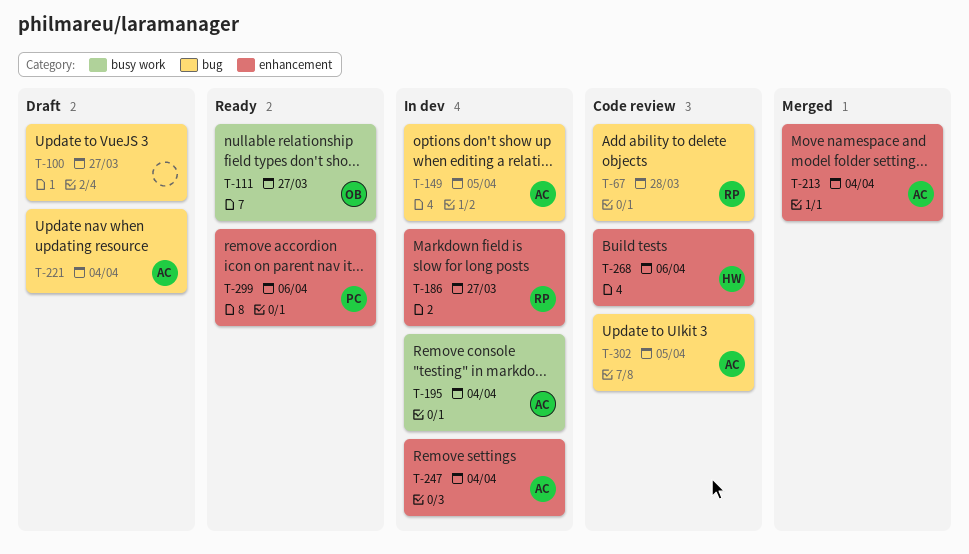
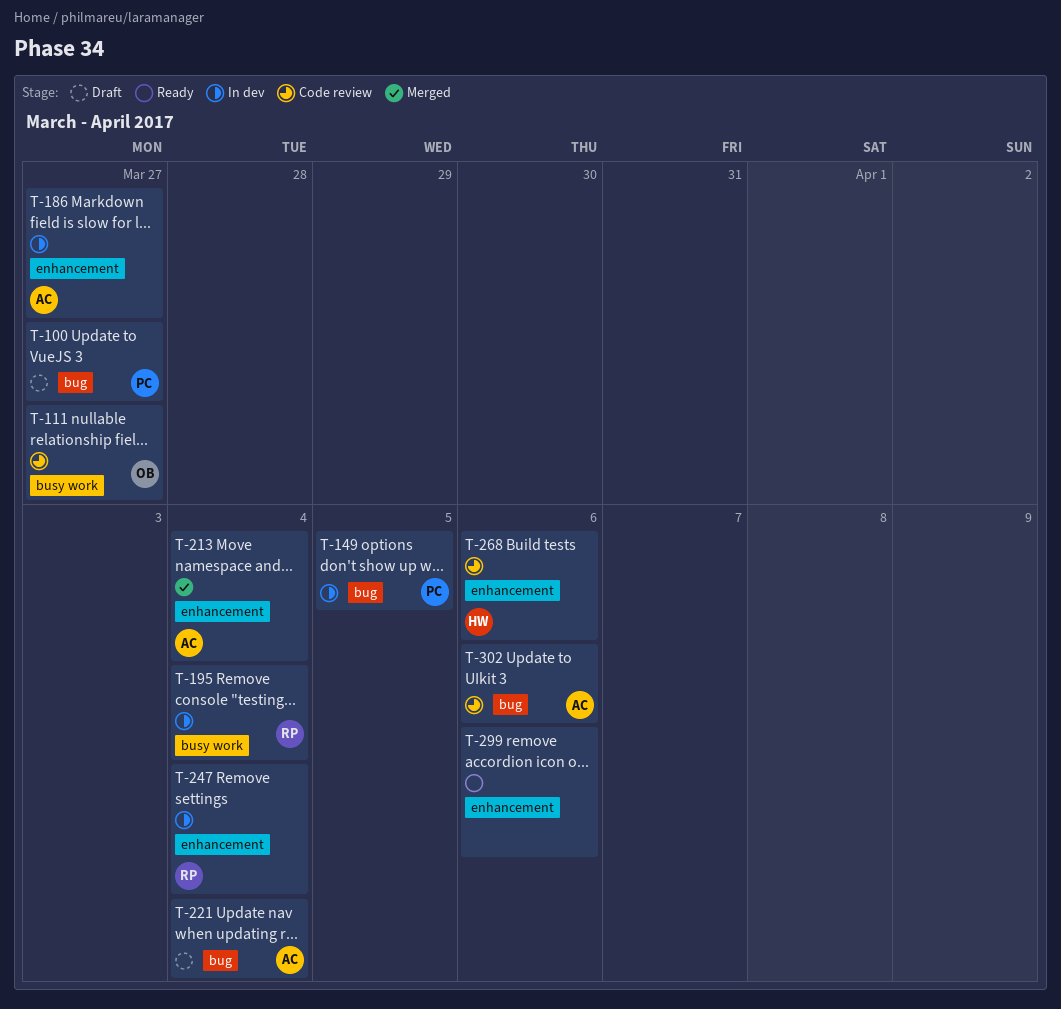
T-67: present -> none
T-100, owner: none -> PC
T-111, status: Ready -> Code review
T-149, owner: AC -> PC
T-186, owner: RP -> AC
T-195, owner: AC -> RP
T-247, owner: AC -> RP
T-299, owner: PC -> none
T-302, due: Apr 5 -> Apr 6

